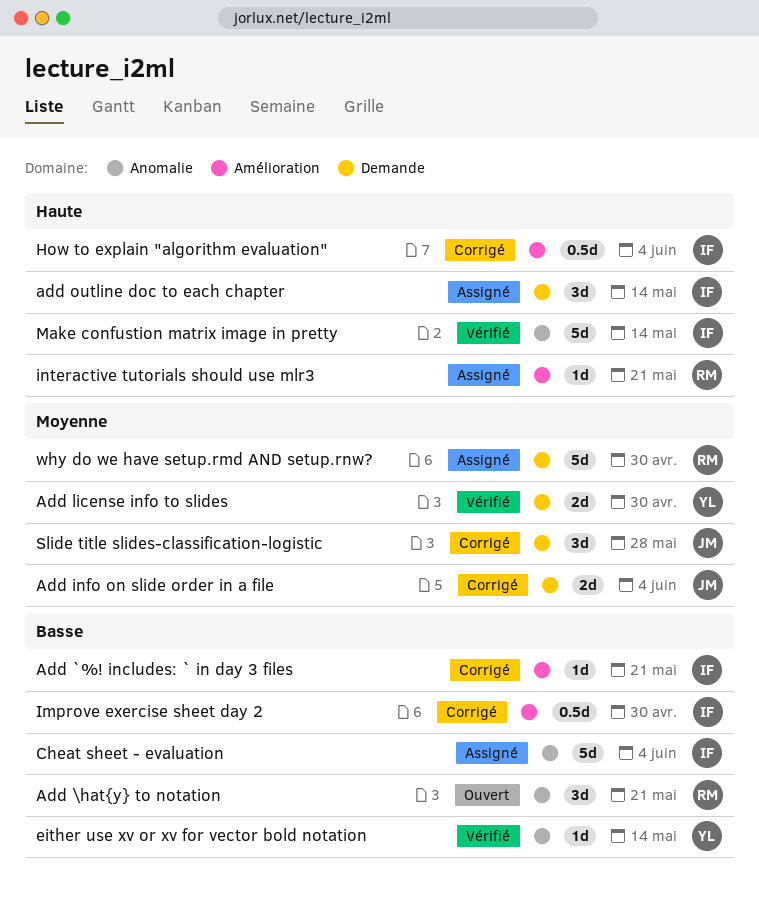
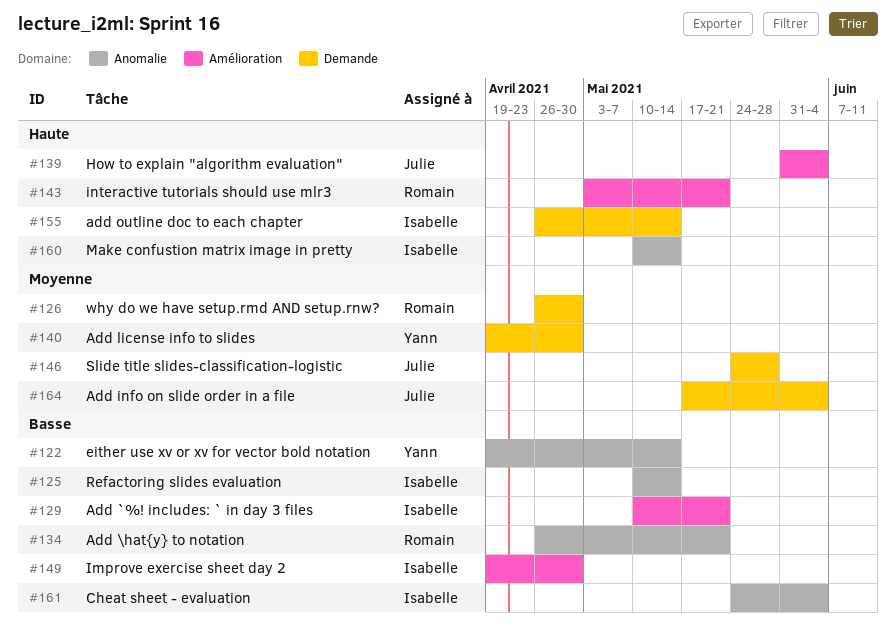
How to explain "algorithm evaluation", owner: Isabelle -> Julie
Refactoring slides evaluation: none -> present

